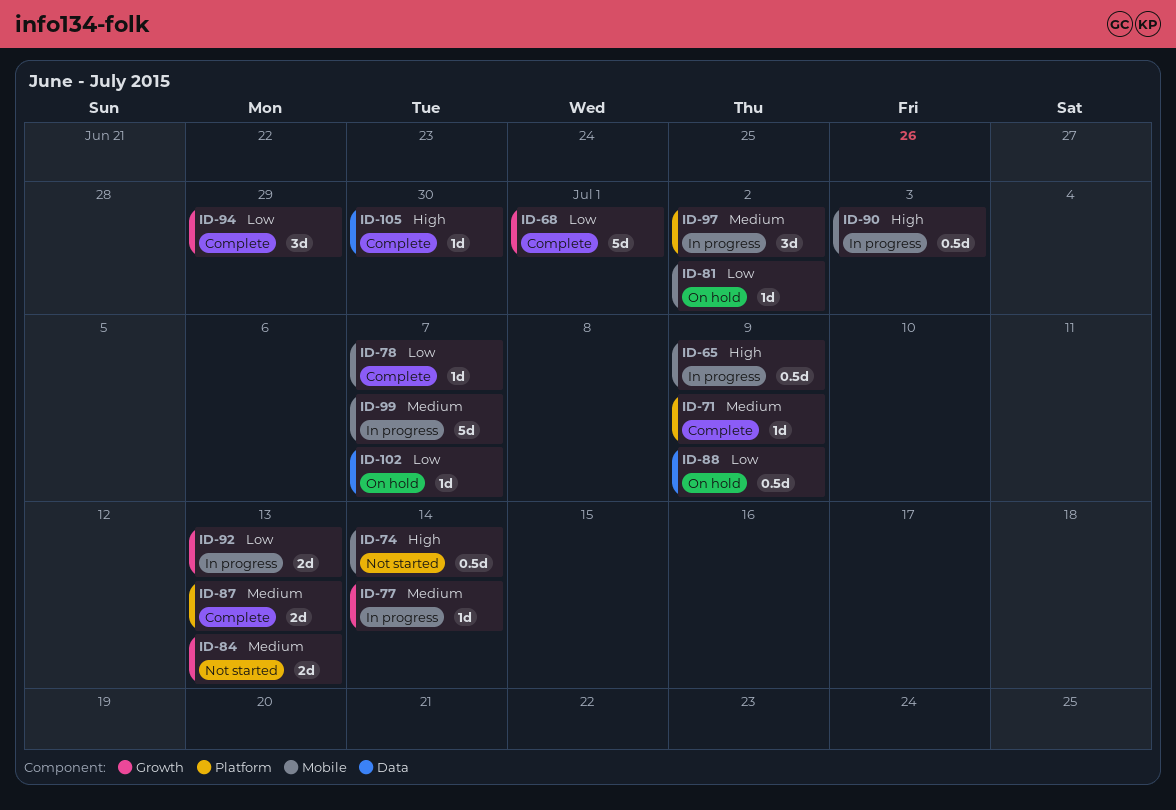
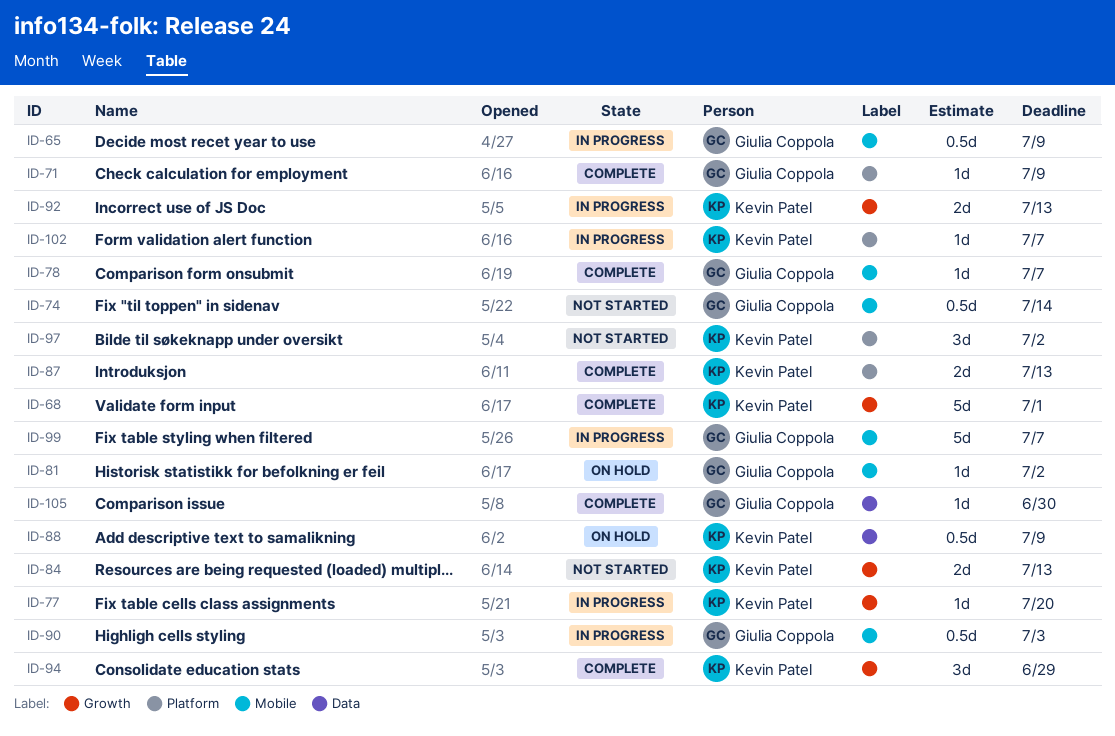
ID-77, due: Jul 14 -> Jul 20
ID-97, status: In progress -> Not started
ID-102, status: On hold -> In progress
ID-102, label: Data -> Platform

